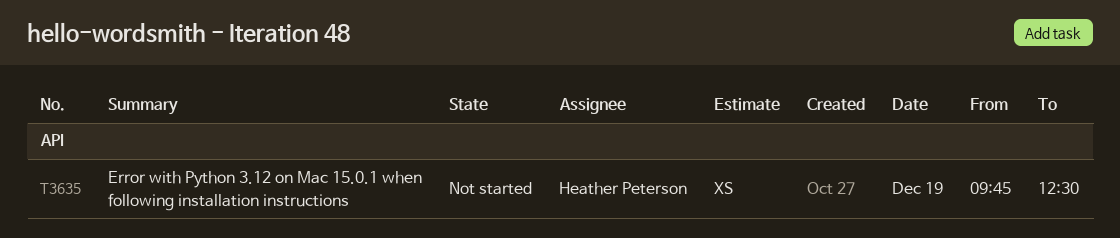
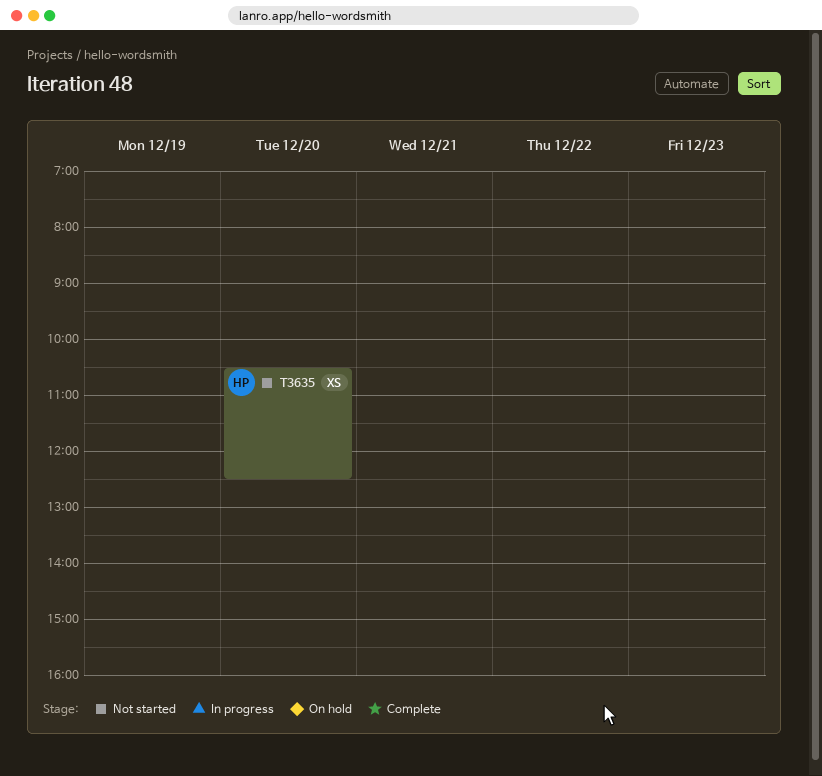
T3635, day: Dec 19 -> Dec 20
T3635, begins: 09:45 -> 10:30

